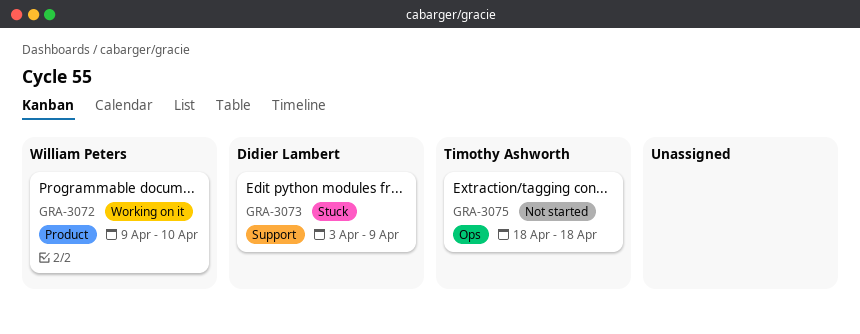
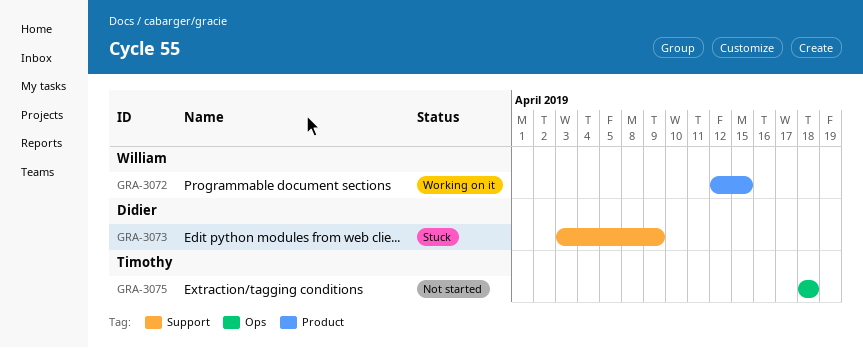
GRA-3072, start: Apr 9 -> Apr 12
GRA-3072, due: Apr 10 -> Apr 15

